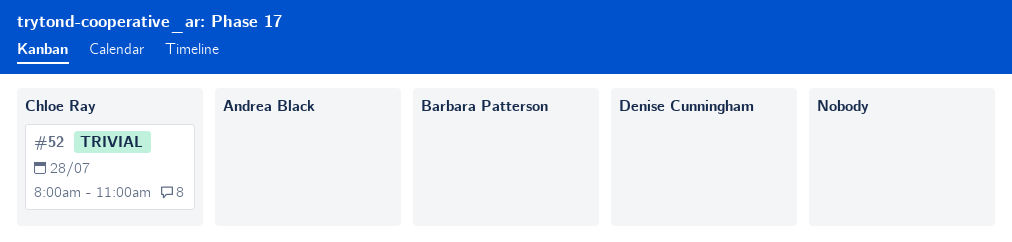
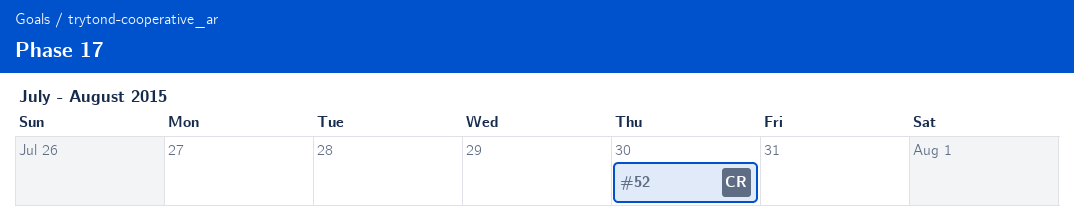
#52, day: Jul 28 -> Jul 30

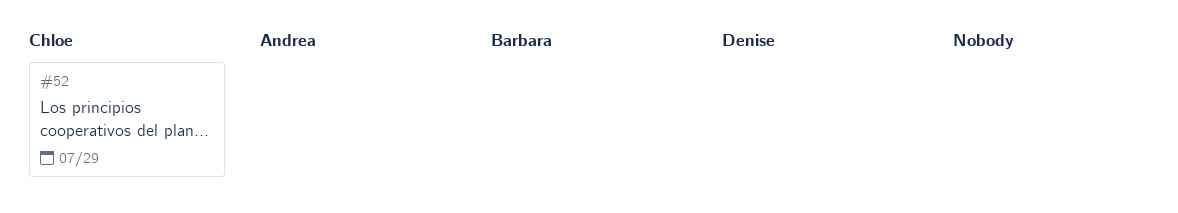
#52, day: Jul 30 -> Jul 29

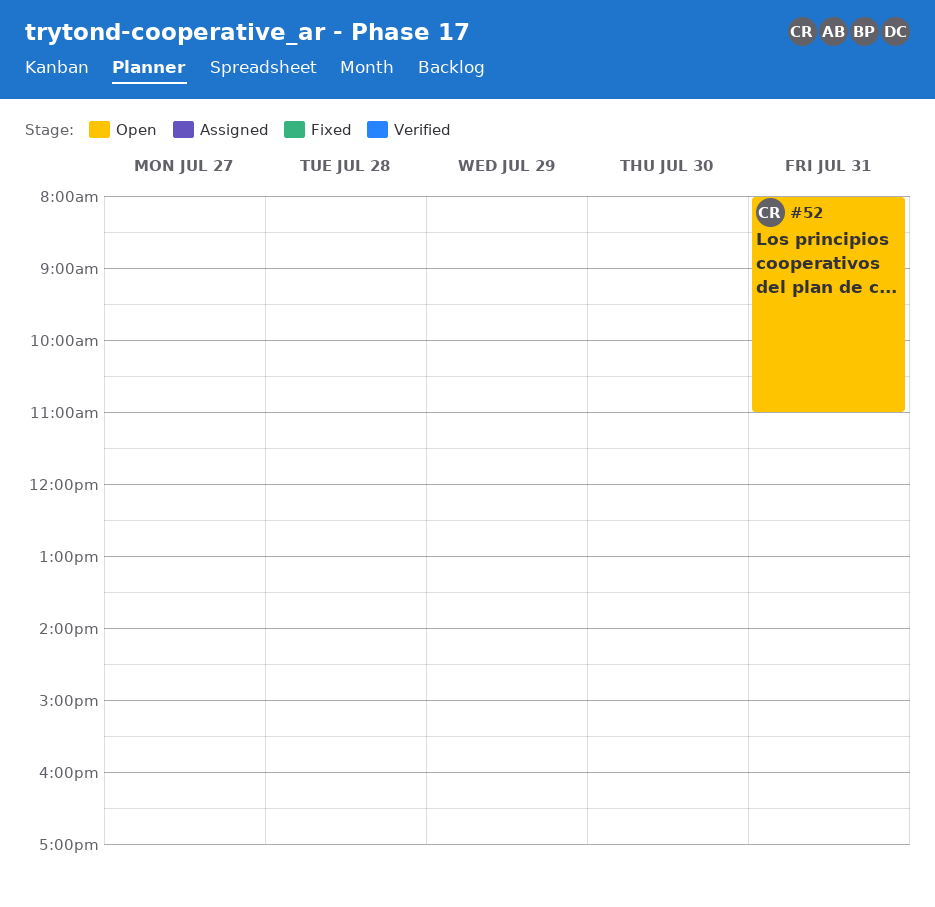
#52, day: Jul 29 -> Jul 31

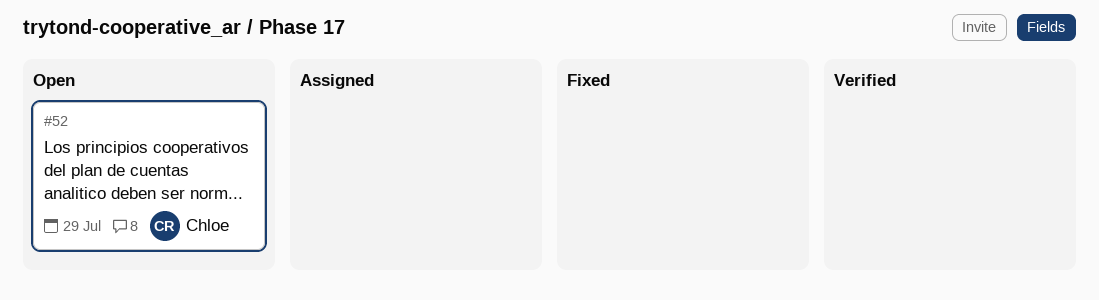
#52, day: Jul 31 -> Jul 29

